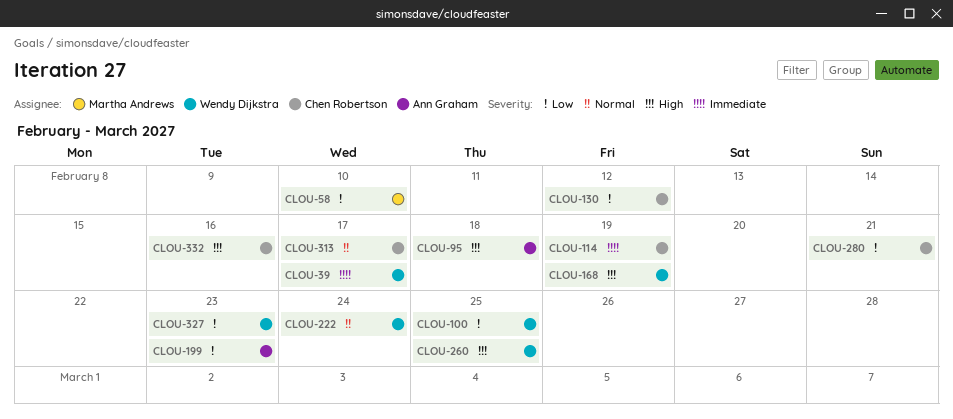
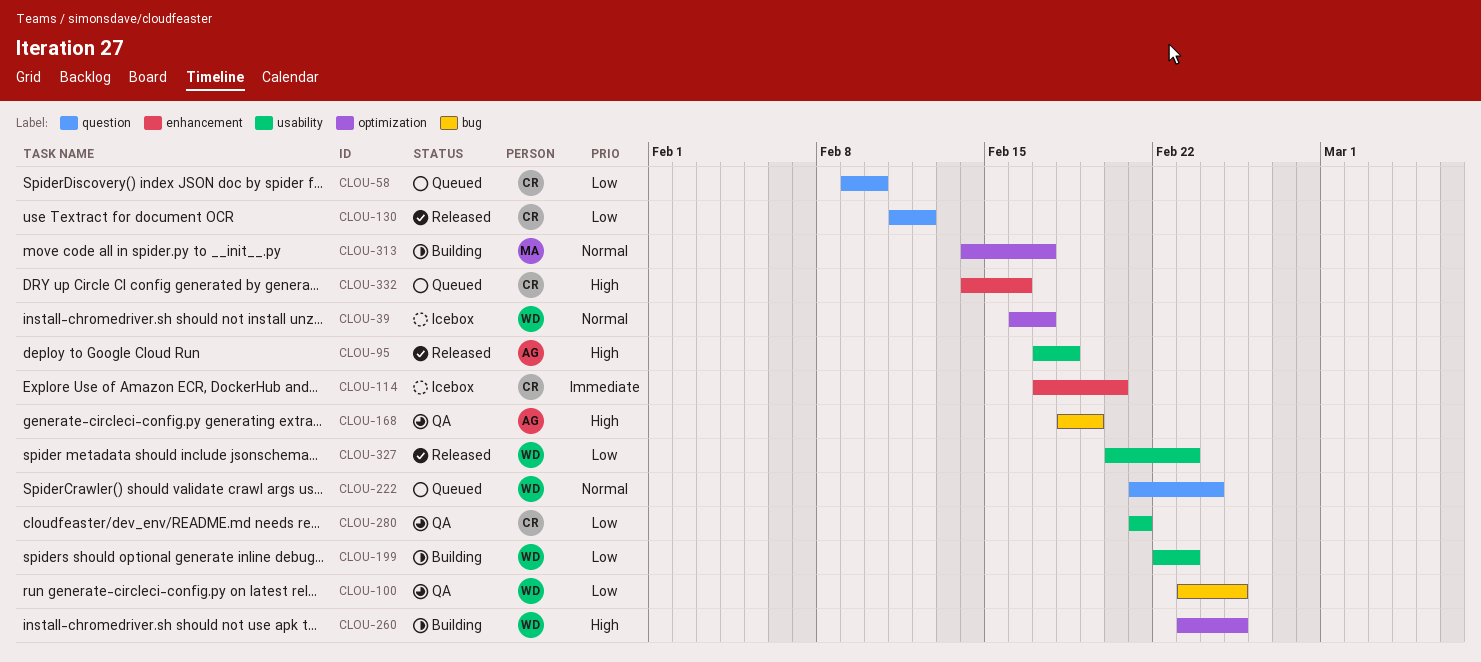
CLOU-39, priority: Immediate -> Normal
CLOU-58, owner: Martha Andrews -> Chen Robertson
CLOU-114, due: Feb 19 -> Feb 20
CLOU-168, owner: Wendy Dijkstra -> Ann Graham
CLOU-199, owner: Ann Graham -> Wendy Dijkstra
CLOU-313, owner: Chen Robertson -> Martha Andrews

